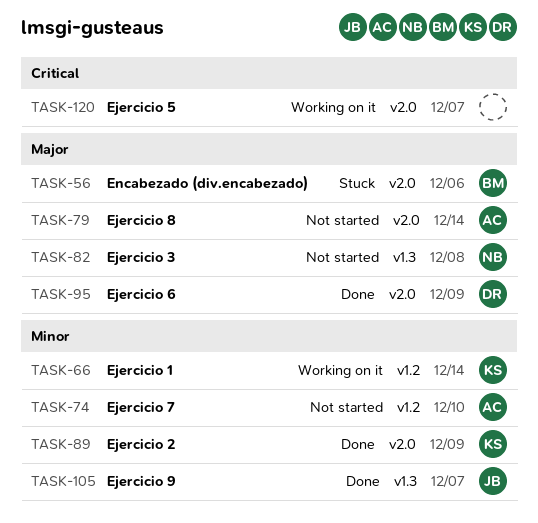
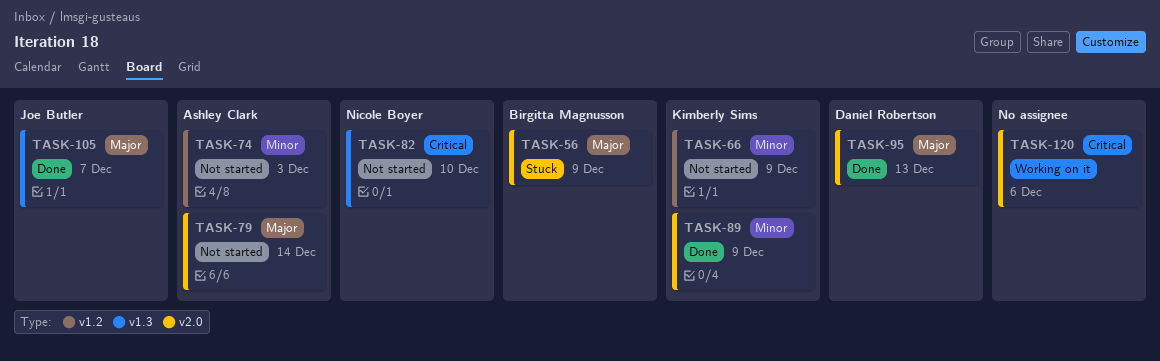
TASK-56, due: Dec 6 -> Dec 9
TASK-66, status: Working on it -> Not started
TASK-66, due: Dec 14 -> Dec 9
TASK-74, due: Dec 10 -> Dec 3
TASK-82, priority: Major -> Critical
TASK-82, due: Dec 8 -> Dec 10
TASK-95, due: Dec 9 -> Dec 13
TASK-105, priority: Minor -> Major
TASK-120, due: Dec 7 -> Dec 6

